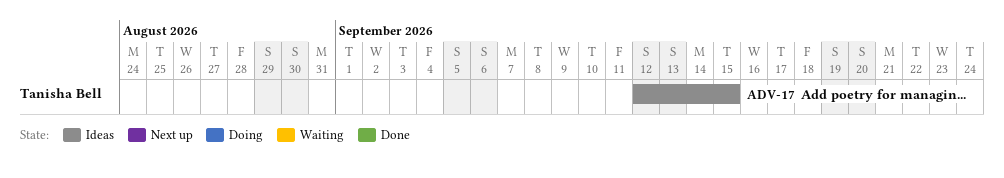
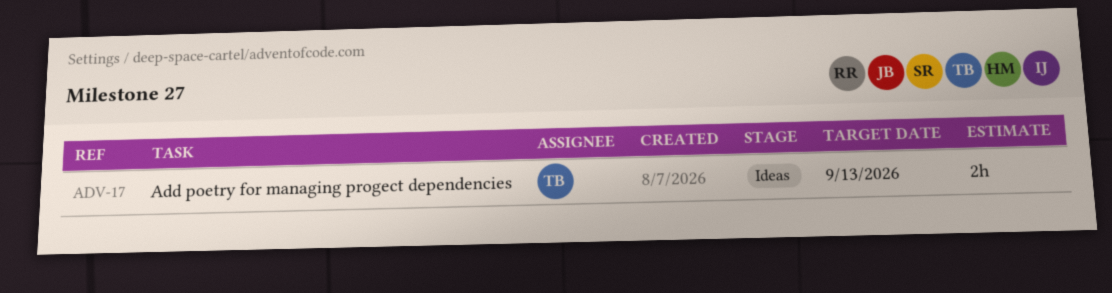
ADV-17, due: Sep 15 -> Sep 13

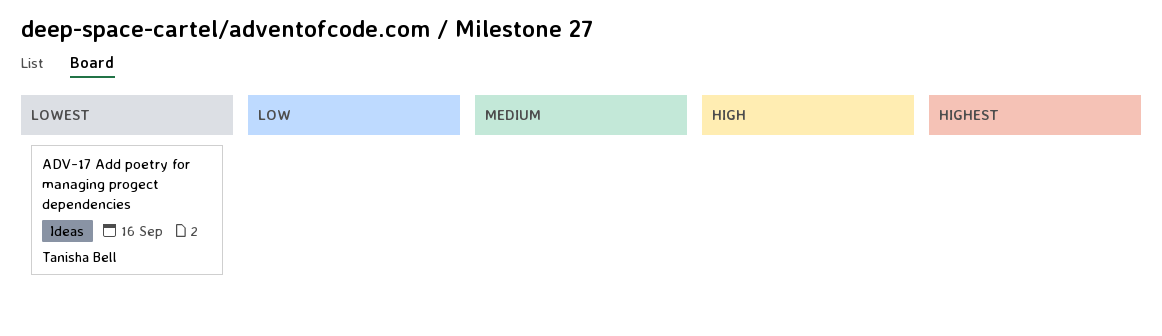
ADV-17, due: Sep 13 -> Sep 16

